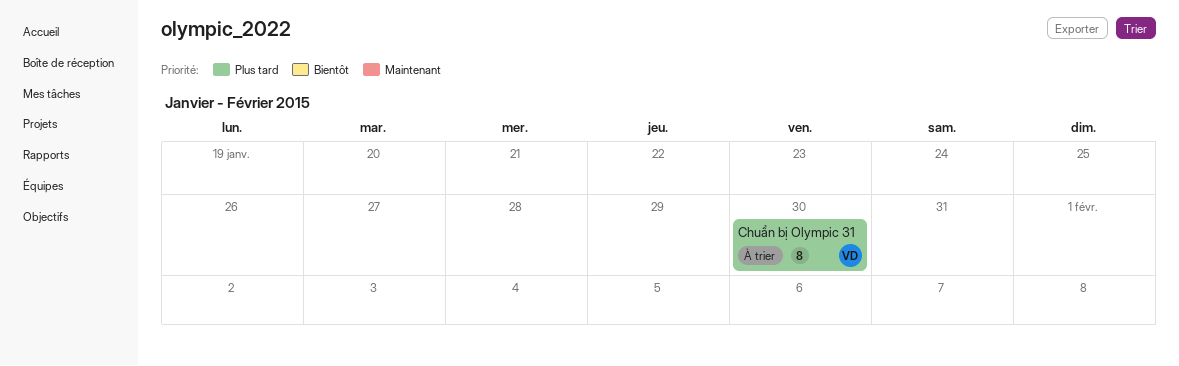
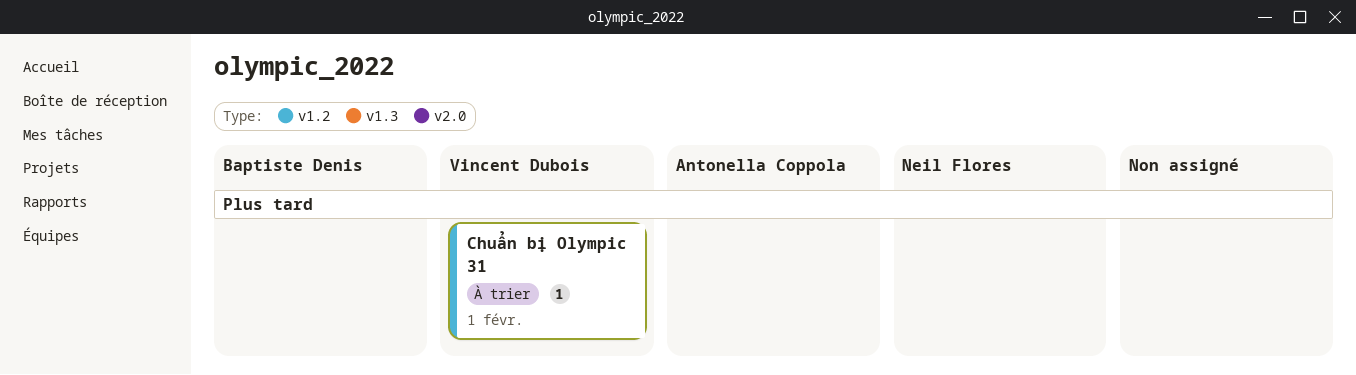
Chuẩn bị Olympic 31, estimate: 8 -> 1
Chuẩn bị Olympic 31, due: Jan 30 -> Feb 1

